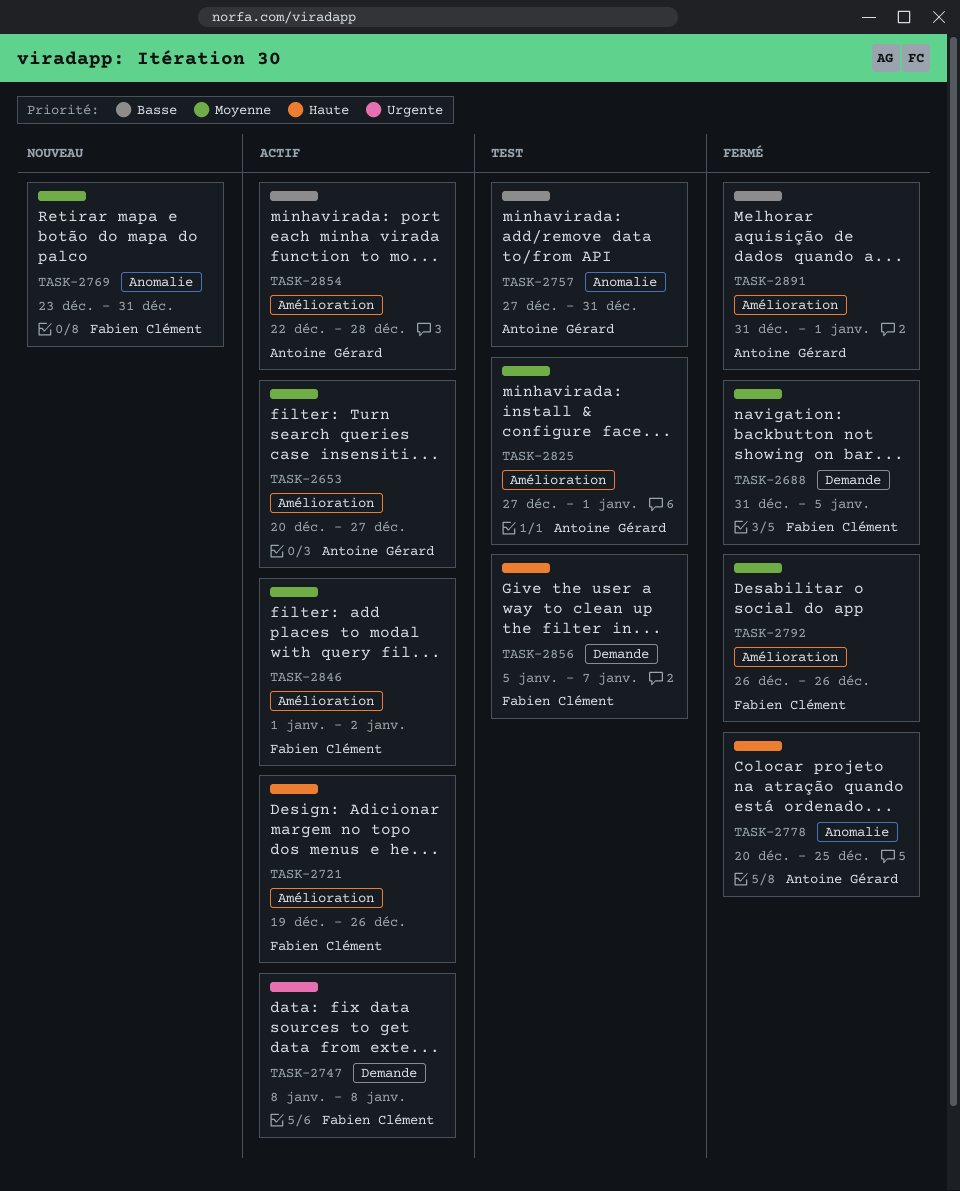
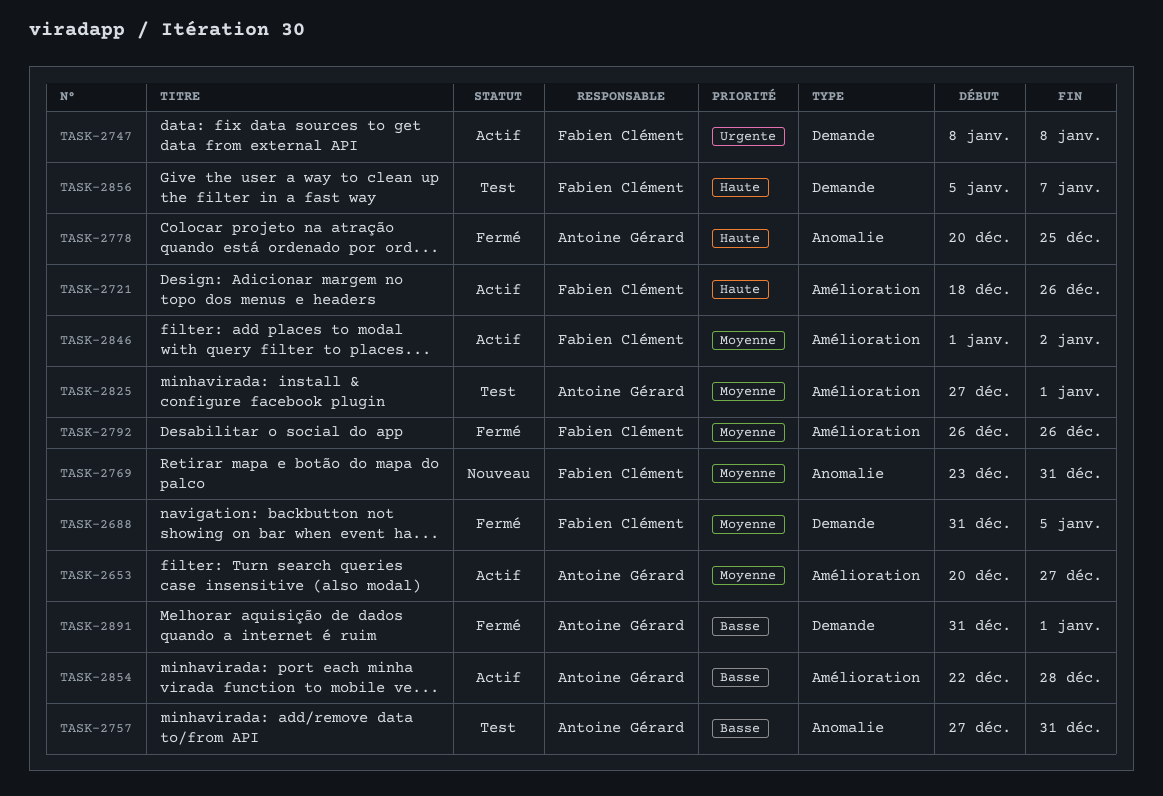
TASK-2721, start: Dec 19 -> Dec 18
TASK-2891, label: Amélioration -> Demande

